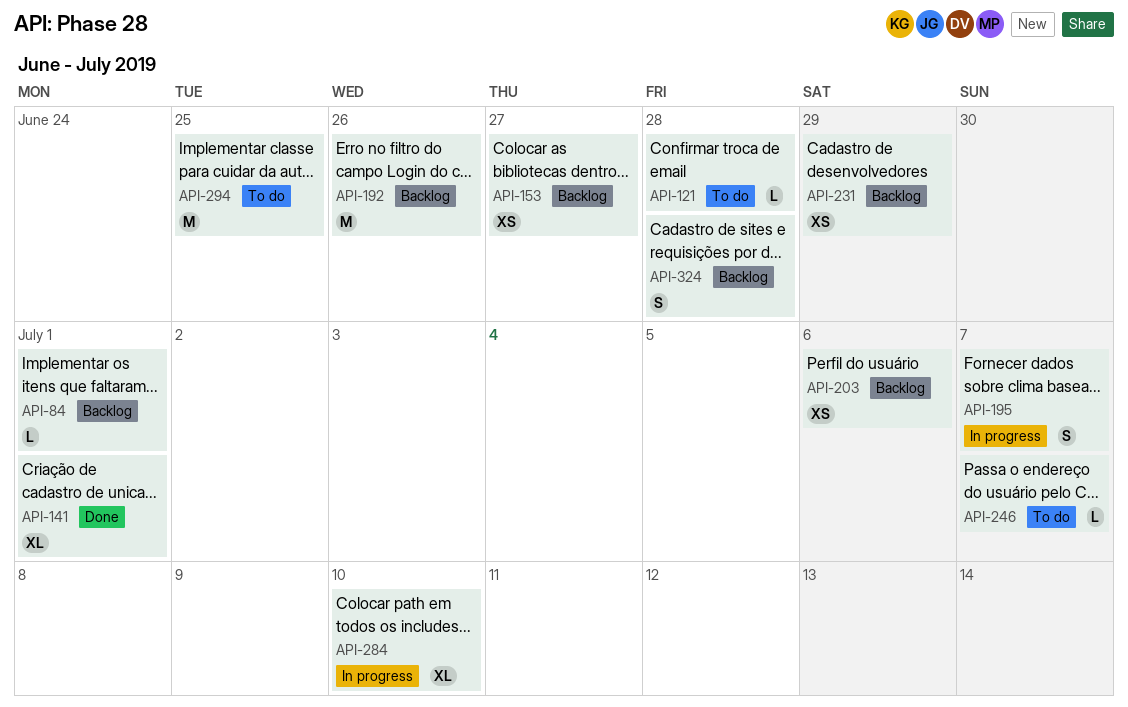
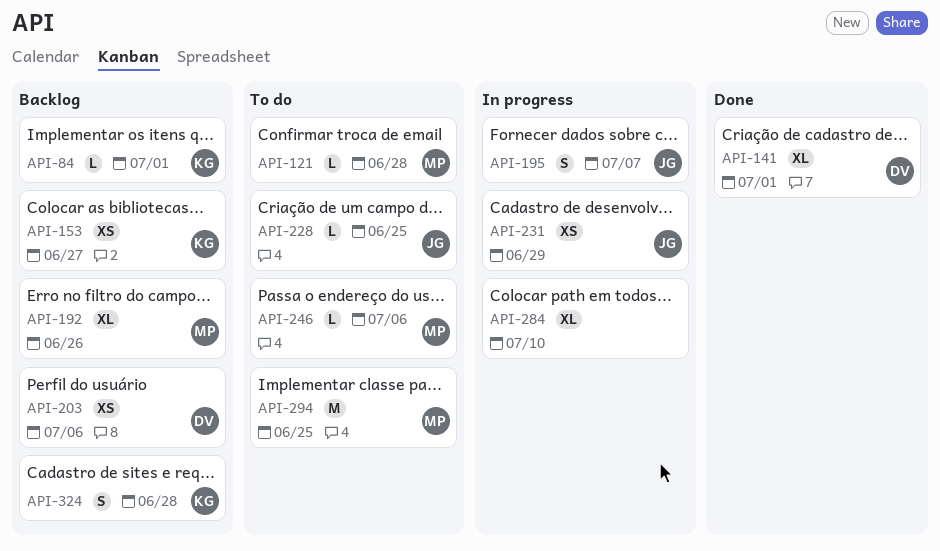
API-192, estimate: M -> XL
API-228: none -> present
API-231, status: Backlog -> In progress
API-246, due: Jul 7 -> Jul 6

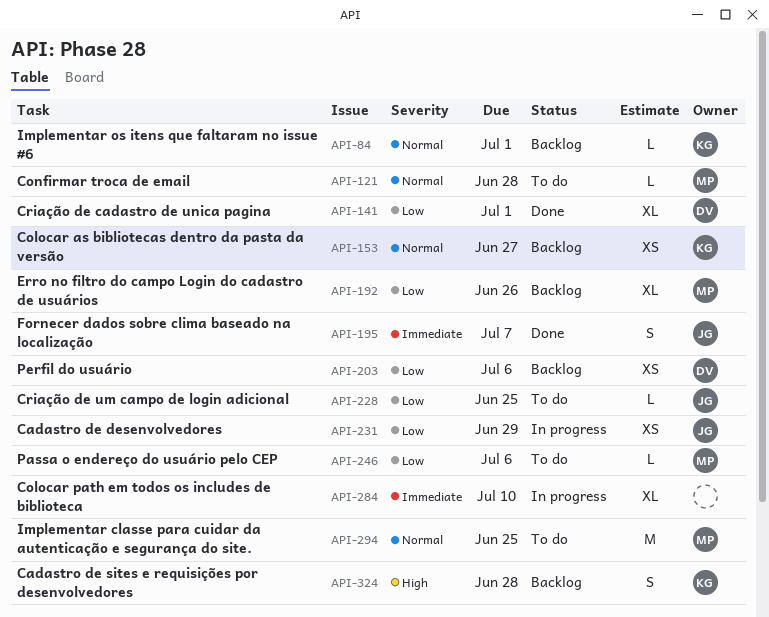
API-195, status: In progress -> Done

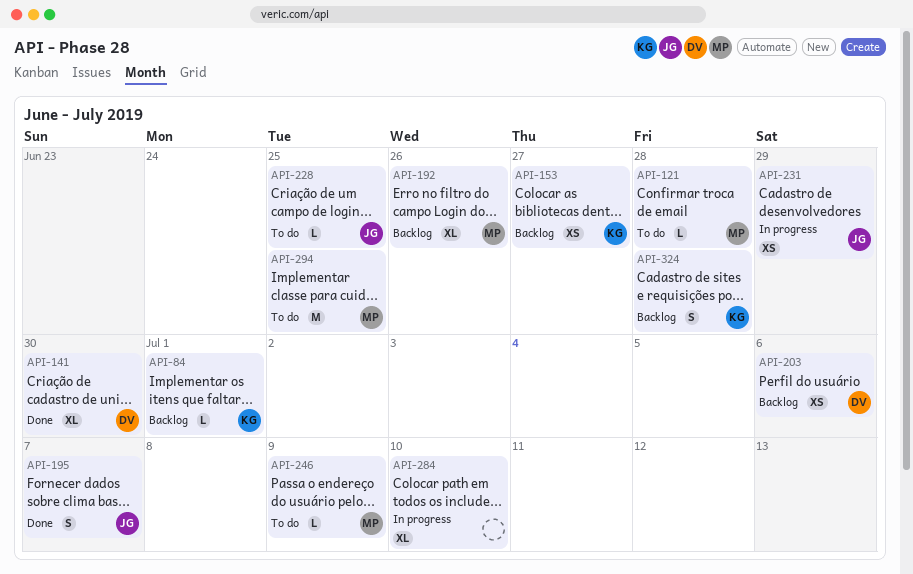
API-141, due: Jul 1 -> Jun 30
API-246, due: Jul 6 -> Jul 9

